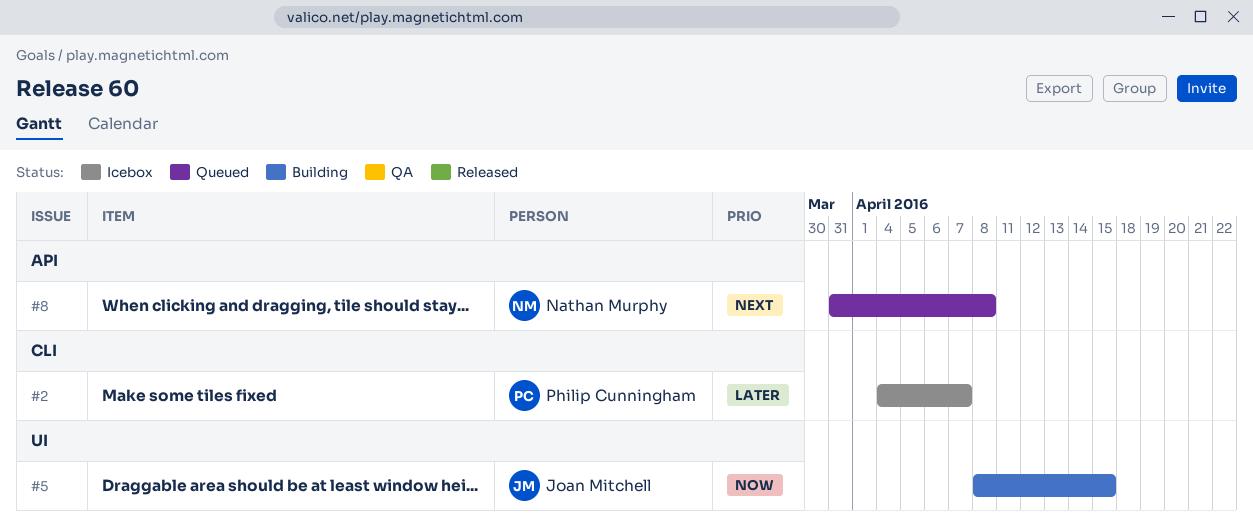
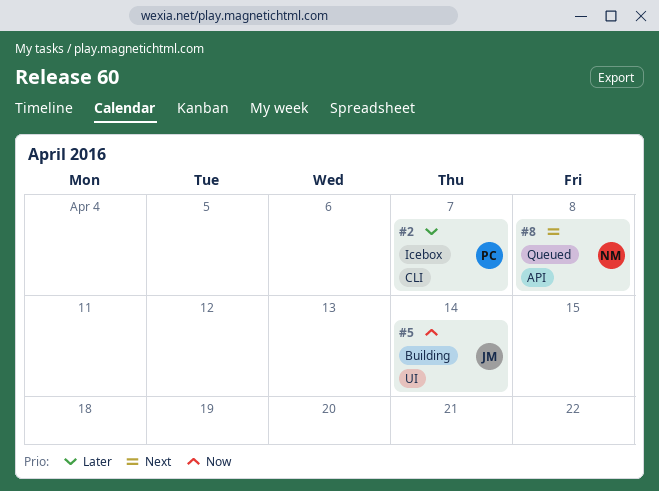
#5, due: Apr 15 -> Apr 14

